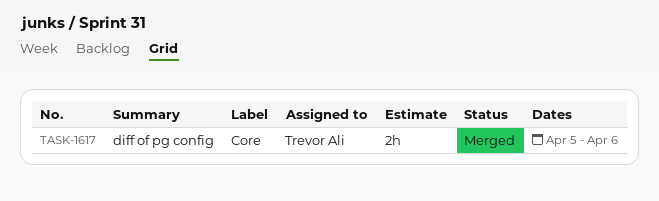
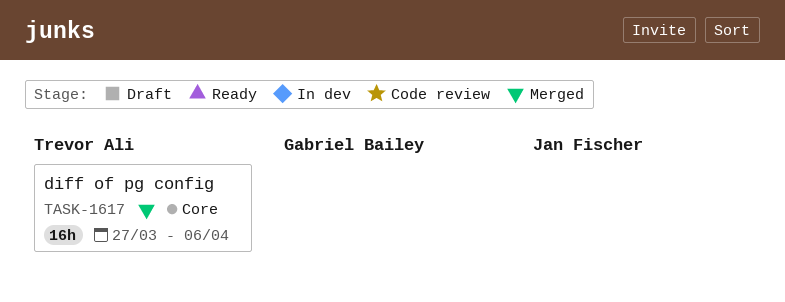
TASK-1617, estimate: 2h -> 16h
TASK-1617, start: Apr 5 -> Mar 27

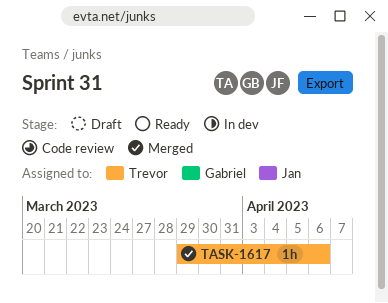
TASK-1617, estimate: 16h -> 1h
TASK-1617, start: Mar 27 -> Mar 29

